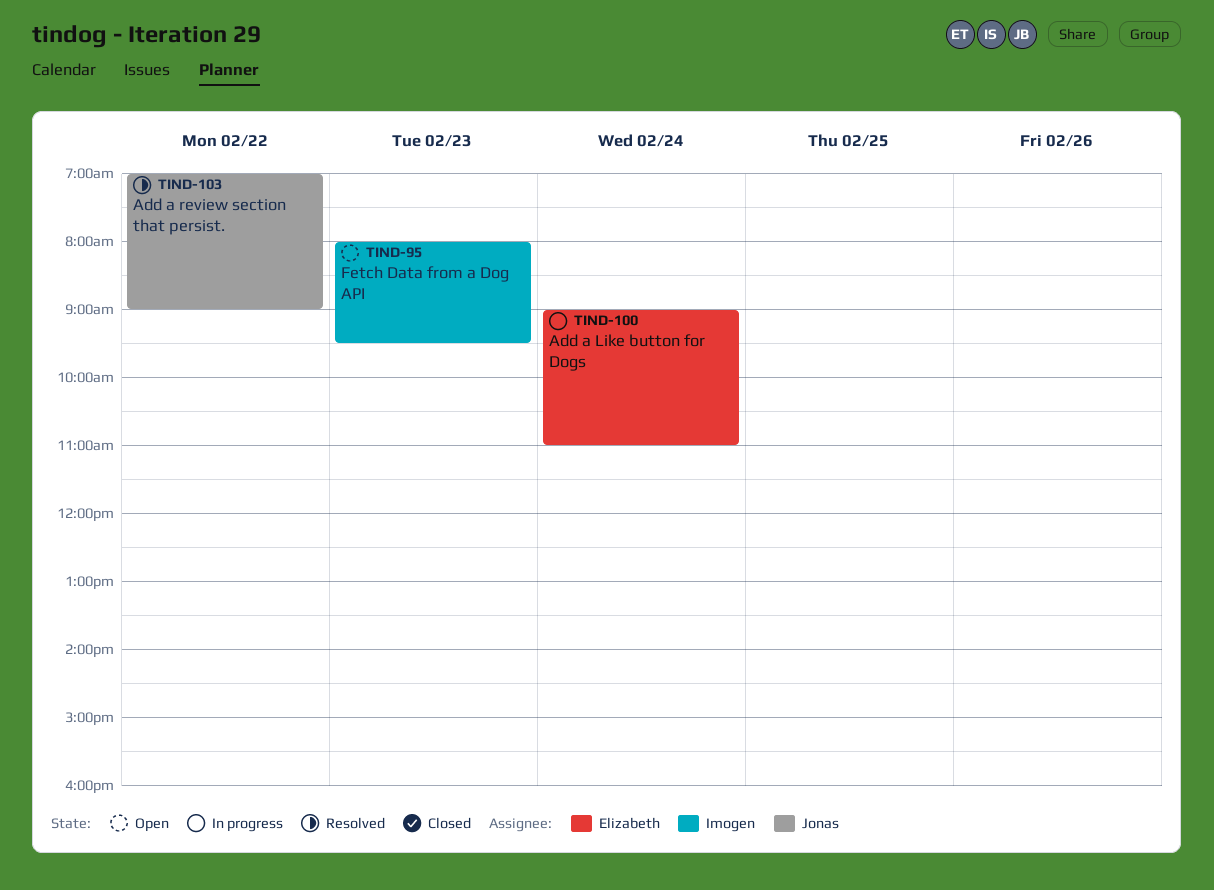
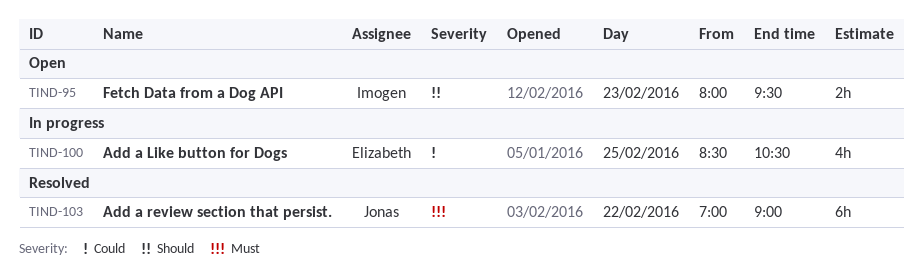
TIND-100, day: Feb 24 -> Feb 25
TIND-100, begins: 09:00 -> 08:30
TIND-100, ends: 11:00 -> 10:30

